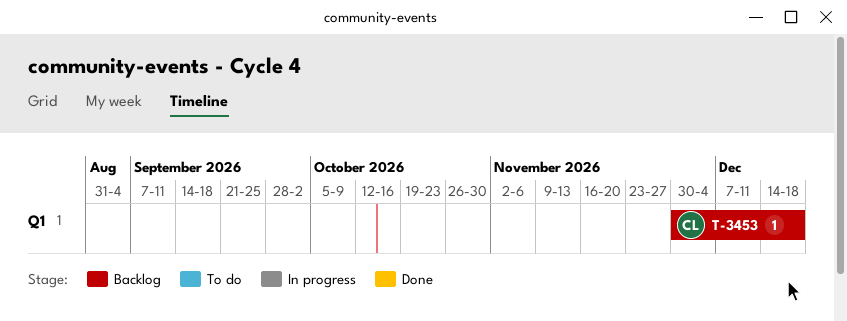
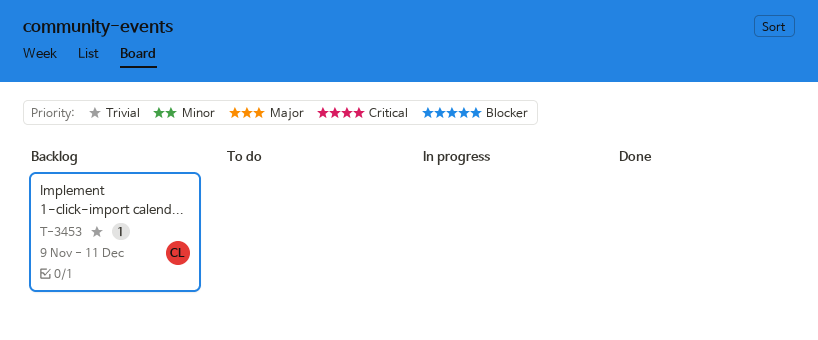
T-3453, start: Nov 30 -> Nov 9
T-3453, due: Dec 18 -> Dec 11

